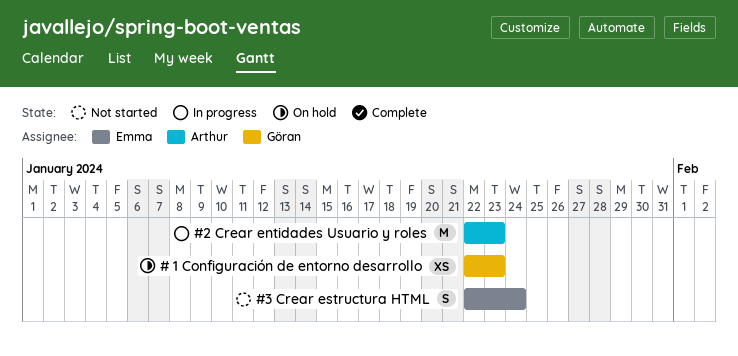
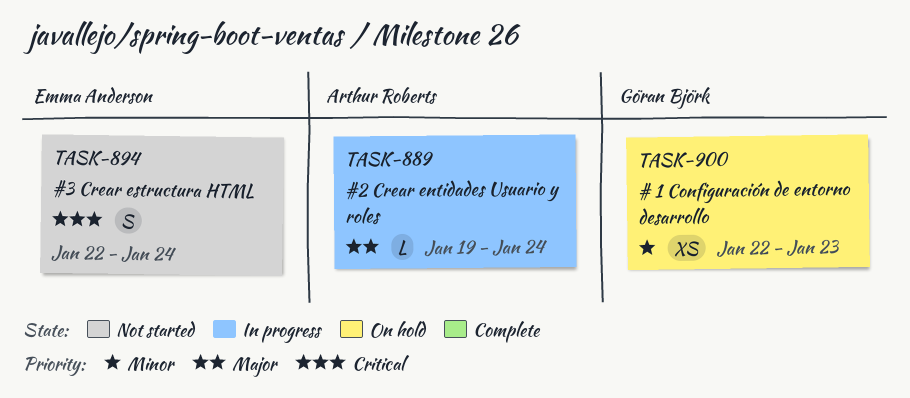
#2 Crear entidades Usuario y roles, estimate: M -> L
#2 Crear entidades Usuario y roles, start: Jan 22 -> Jan 19
#2 Crear entidades Usuario y roles, due: Jan 23 -> Jan 24

